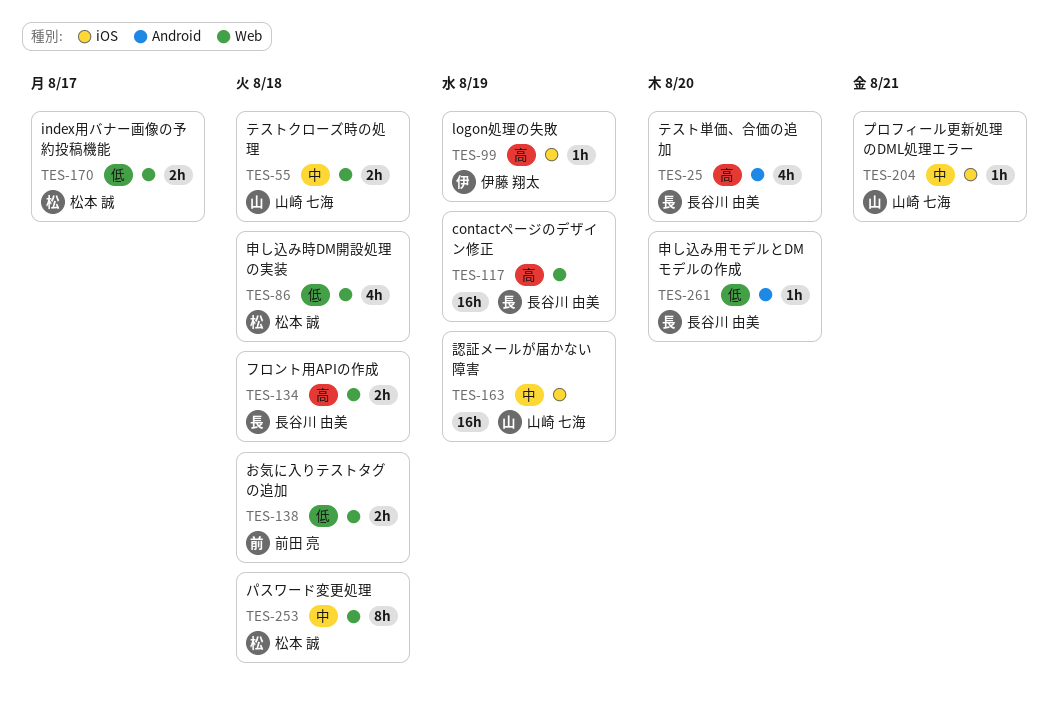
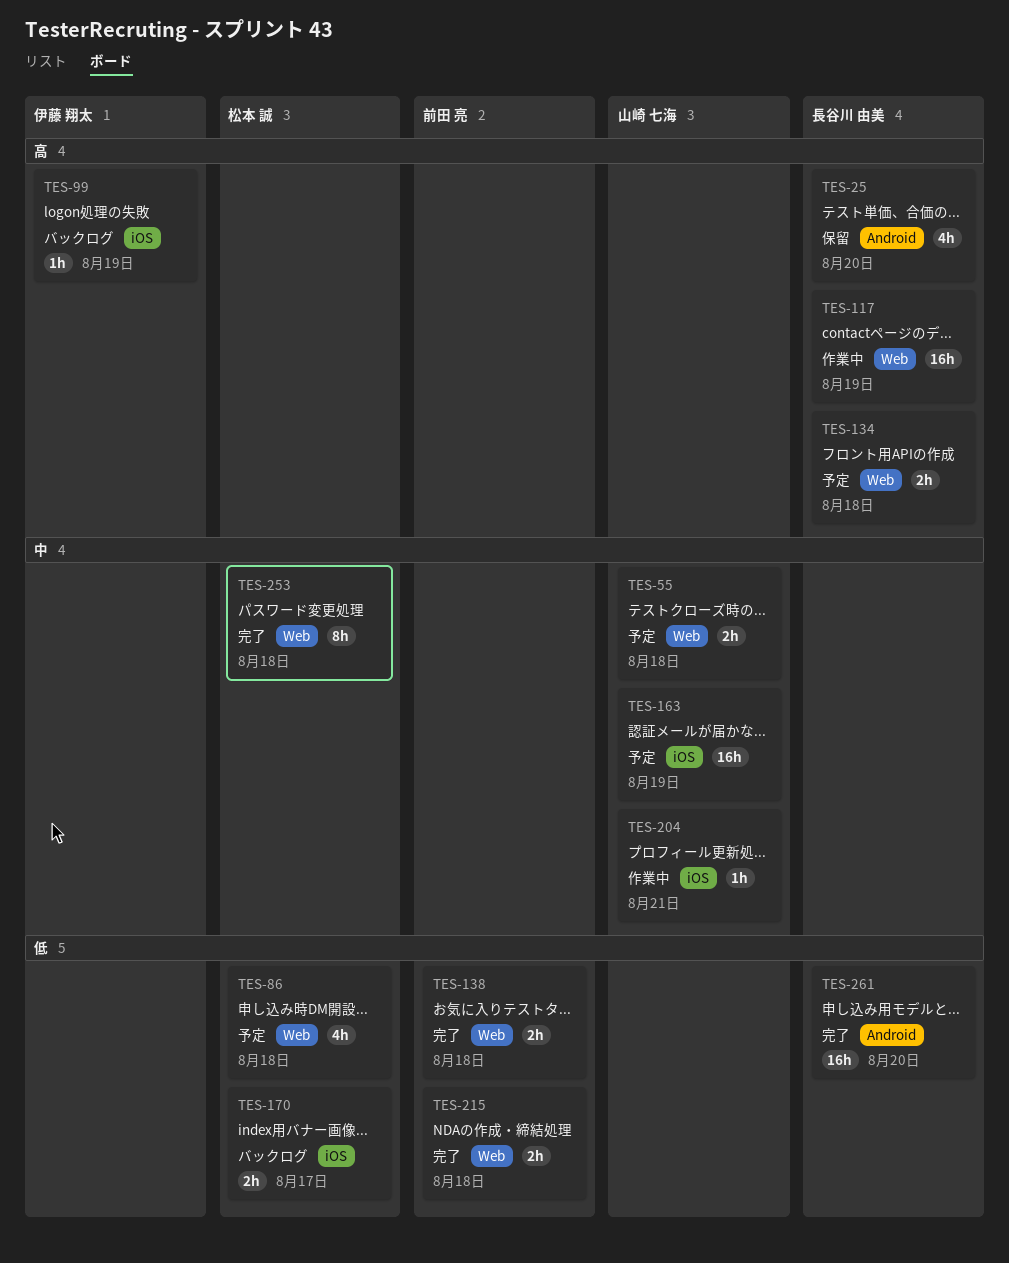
TES-170, label: Web -> iOS
TES-215: none -> present
TES-261, estimate: 1h -> 16h

